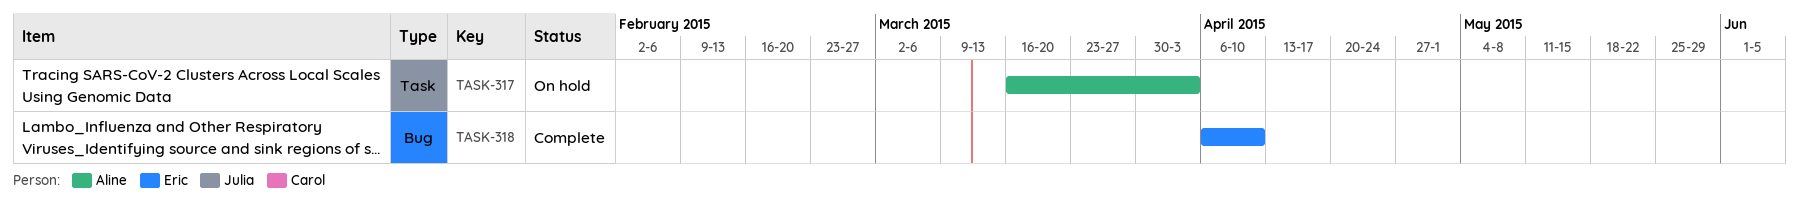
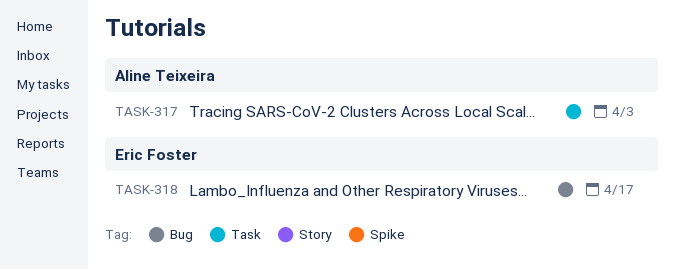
TASK-318, due: Apr 10 -> Apr 17

